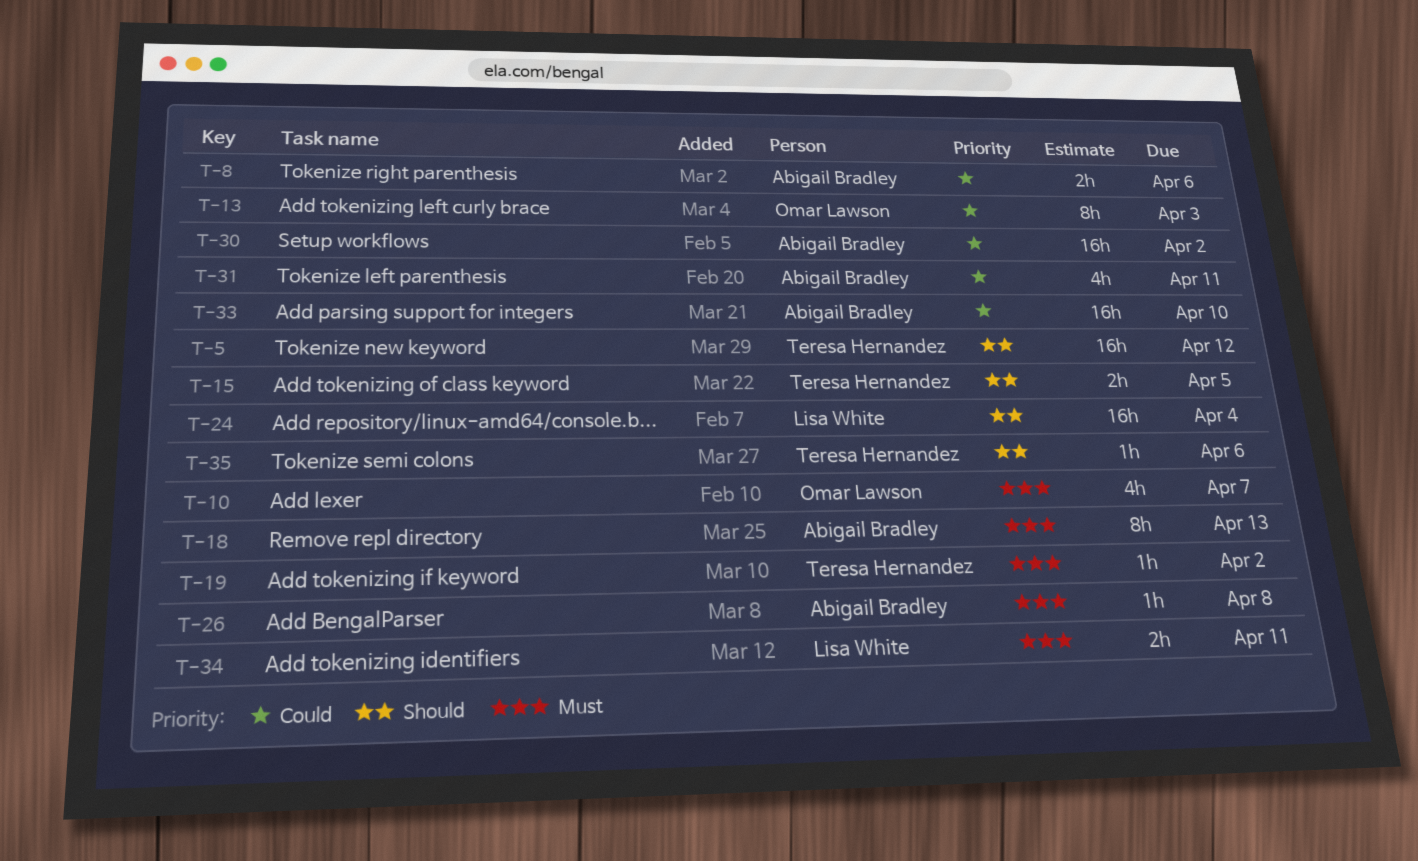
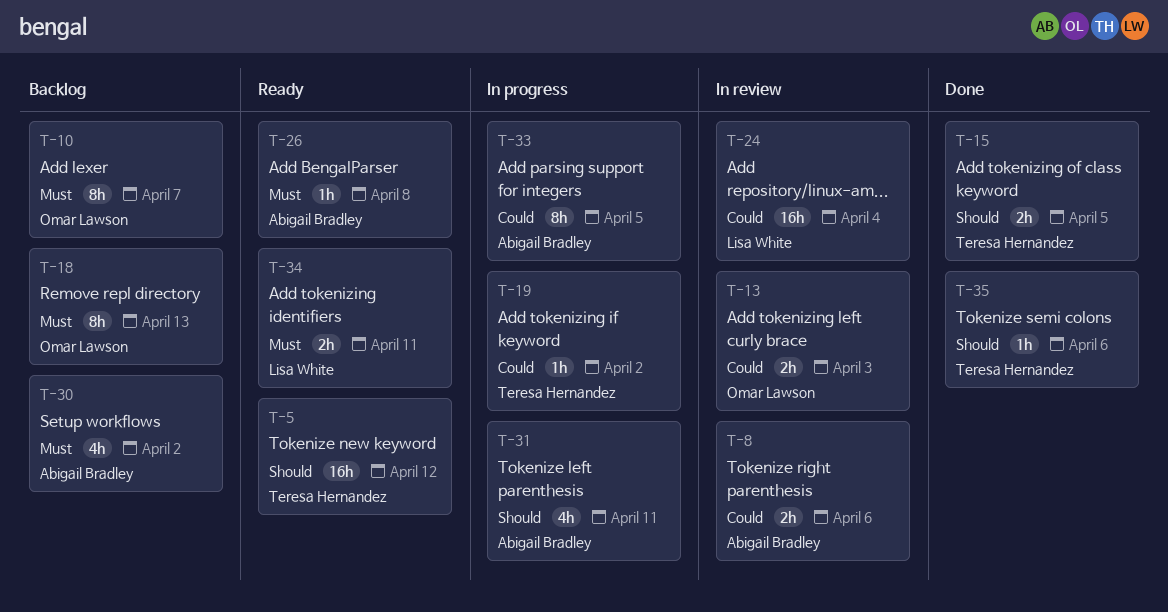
T-10, estimate: 4h -> 8h
T-13, estimate: 8h -> 2h
T-18, owner: Abigail Bradley -> Omar Lawson
T-19, priority: Must -> Could
T-24, priority: Should -> Could
T-30, priority: Could -> Must
T-30, estimate: 16h -> 4h
T-31, priority: Could -> Should
T-33, estimate: 16h -> 8h
T-33, due: Apr 10 -> Apr 5

